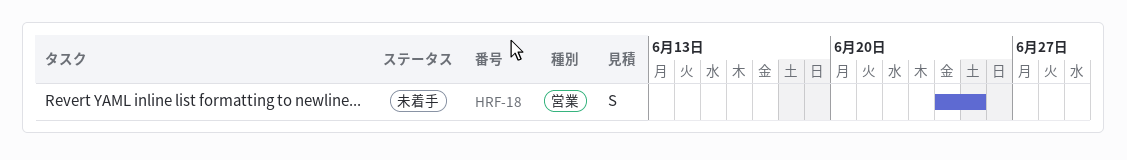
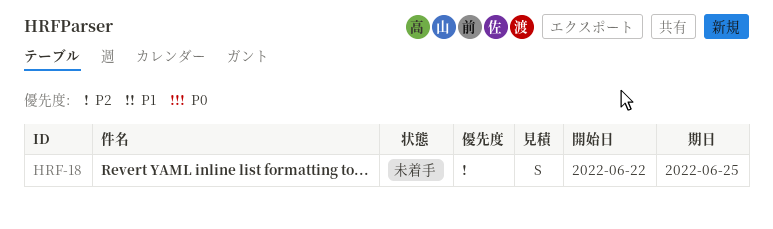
HRF-18, start: Jun 24 -> Jun 22

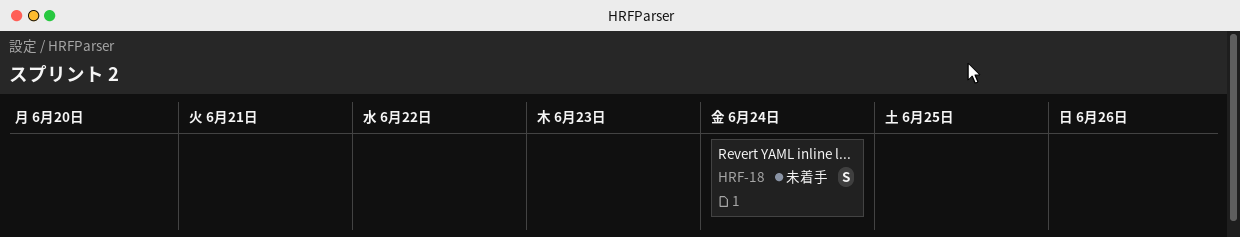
HRF-18, due: Jun 25 -> Jun 24

